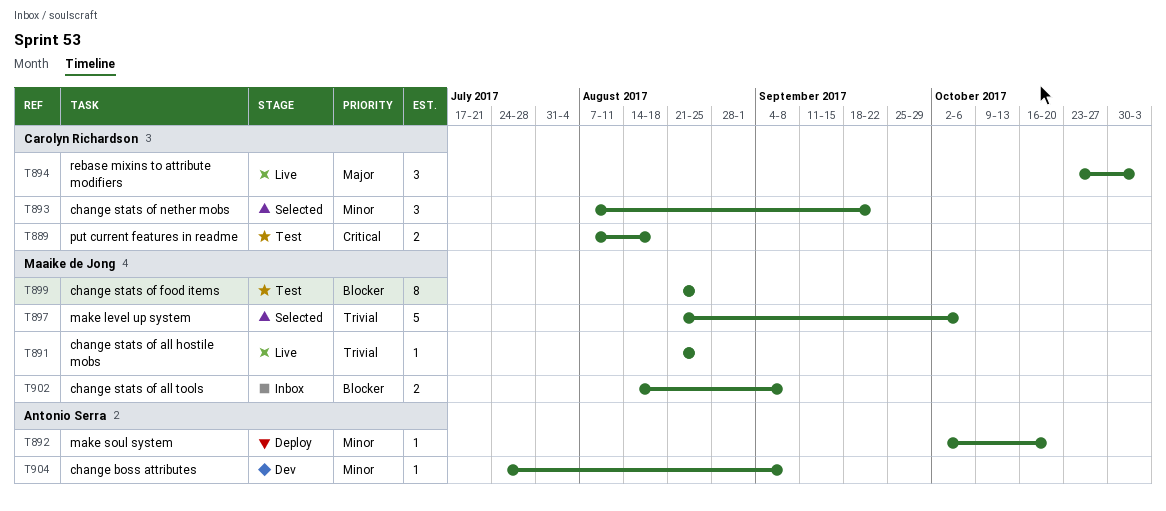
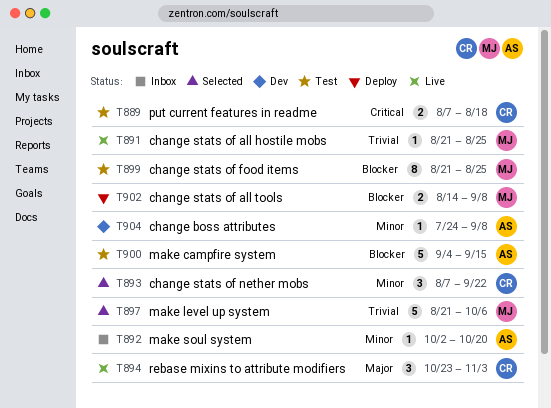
T892, status: Deploy -> Inbox
T900: none -> present
T902, status: Inbox -> Deploy

